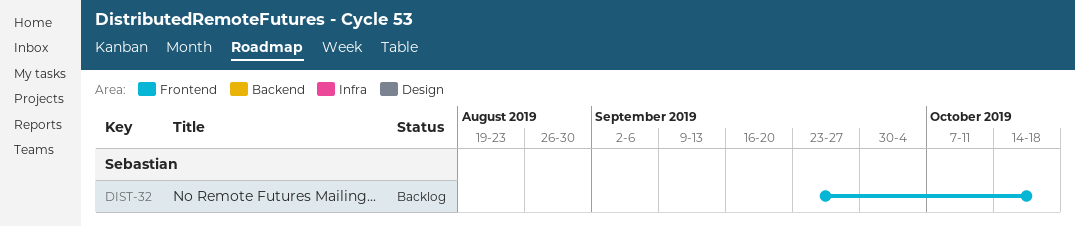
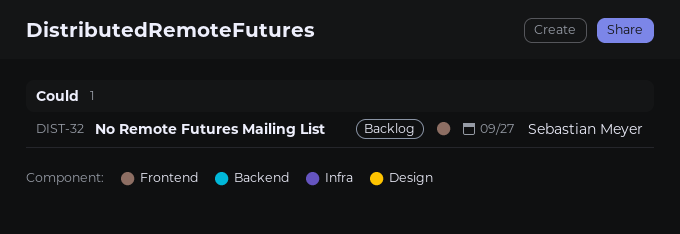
DIST-32, due: Oct 18 -> Sep 27

